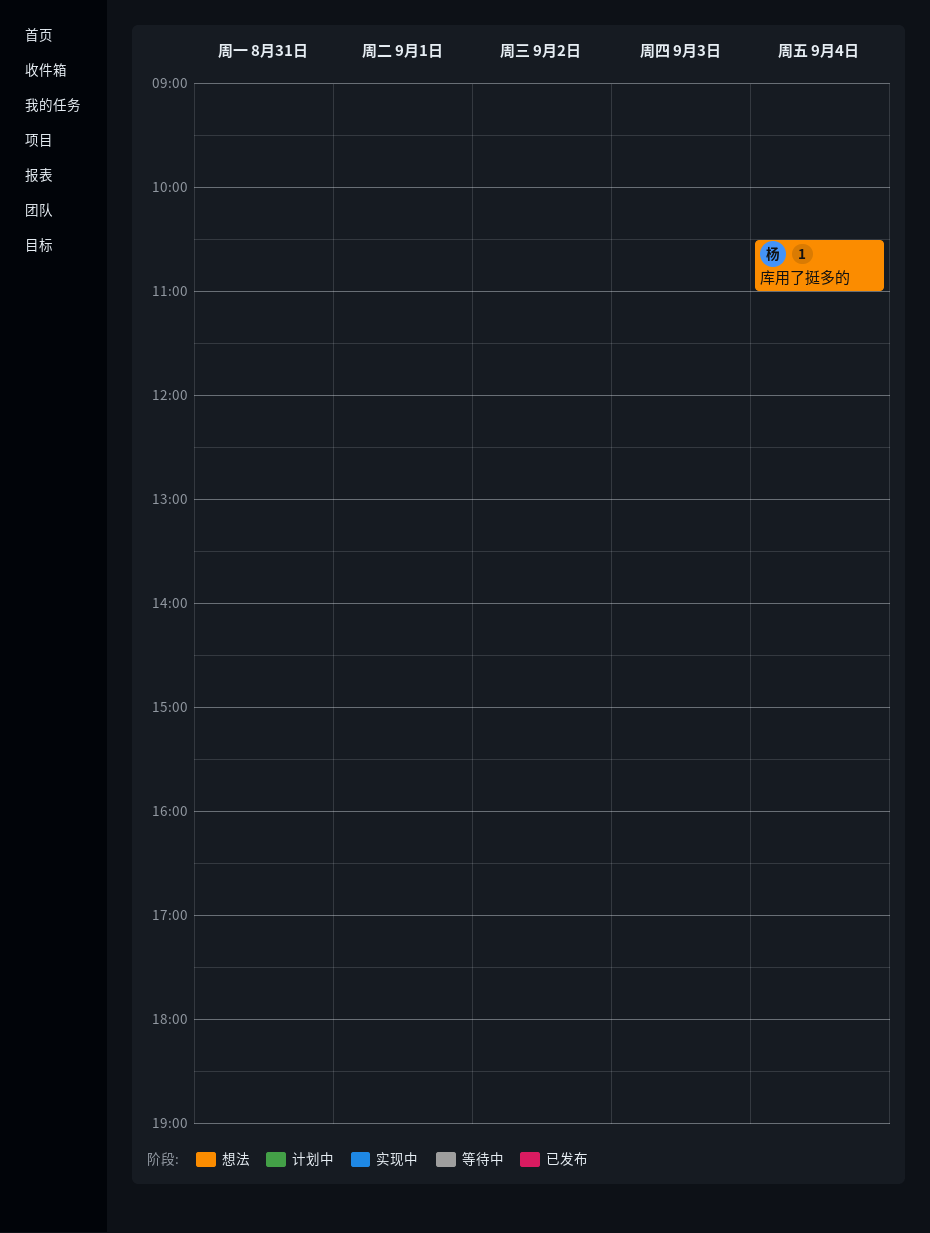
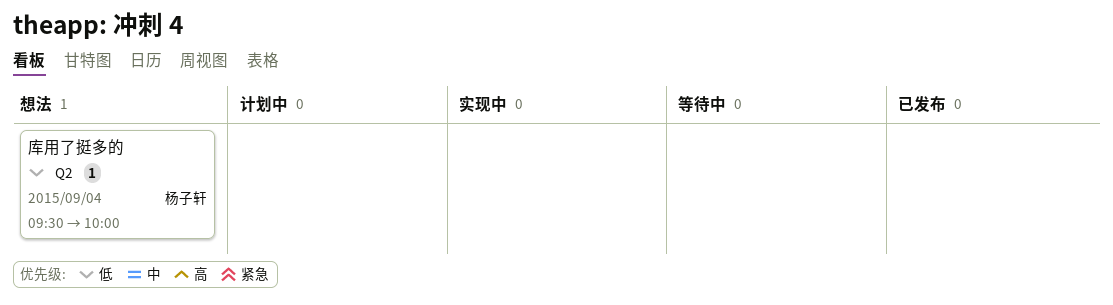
库用了挺多的, begins: 10:30 -> 09:30
库用了挺多的, ends: 11:00 -> 10:00

